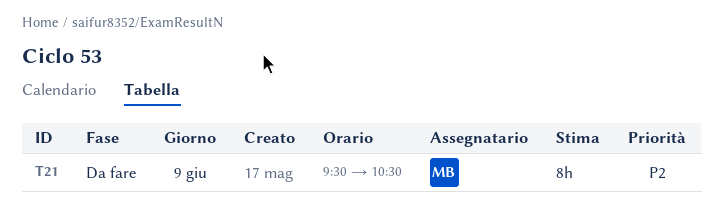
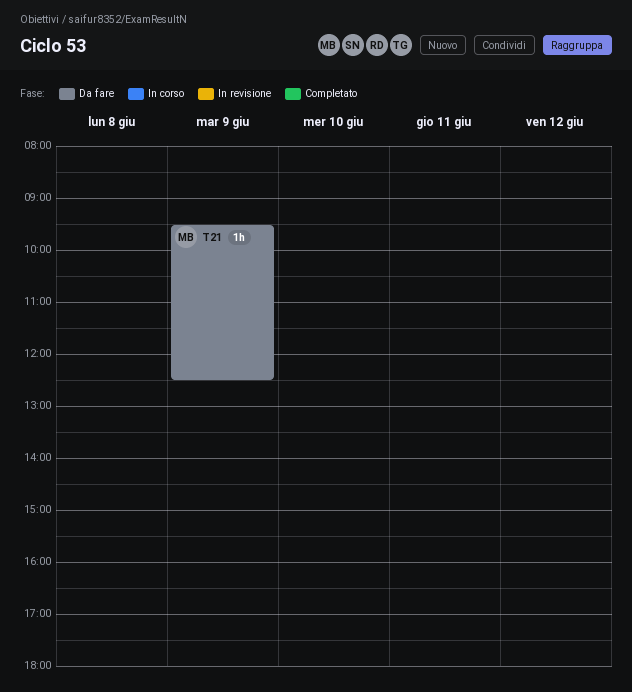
T21, estimate: 8h -> 1h
T21, ends: 10:30 -> 12:30

